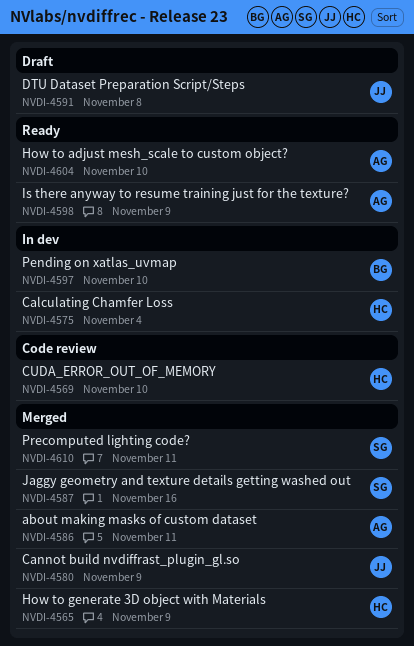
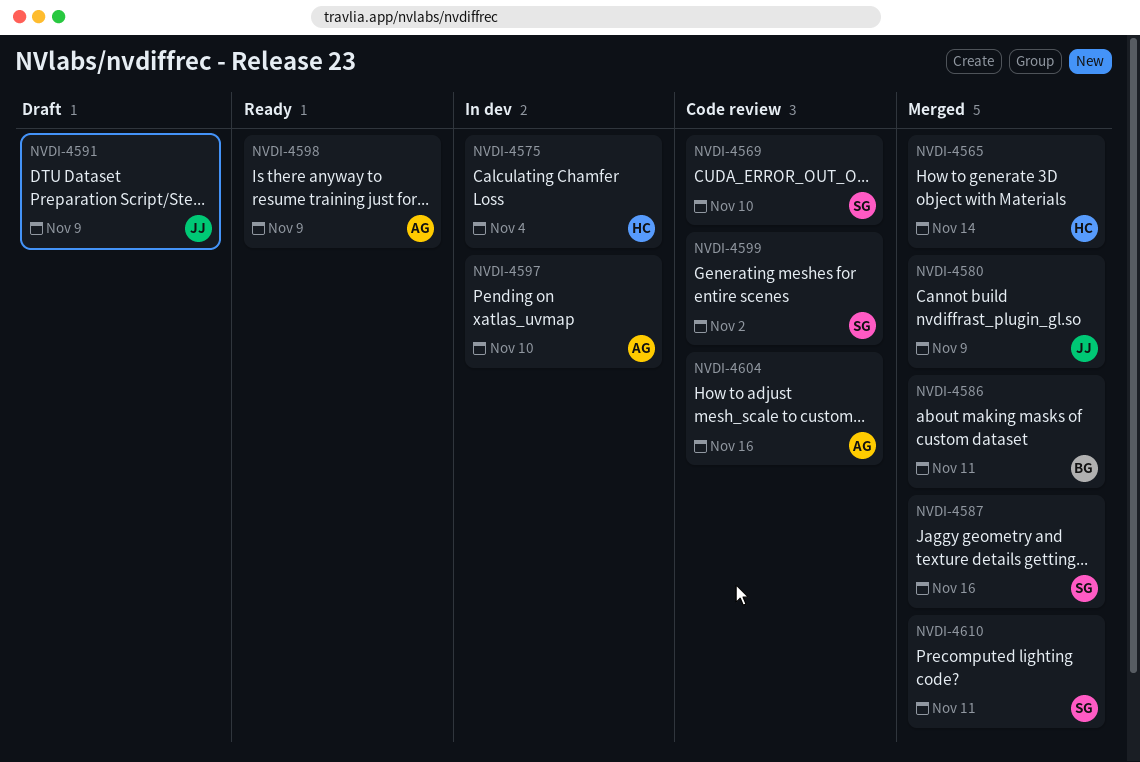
NVDI-4565, due: Nov 9 -> Nov 14
NVDI-4569, owner: HC -> SG
NVDI-4586, owner: AG -> BG
NVDI-4591, due: Nov 8 -> Nov 9
NVDI-4597, owner: BG -> AG
NVDI-4599: none -> present
NVDI-4604, status: Ready -> Code review
NVDI-4604, due: Nov 10 -> Nov 16

